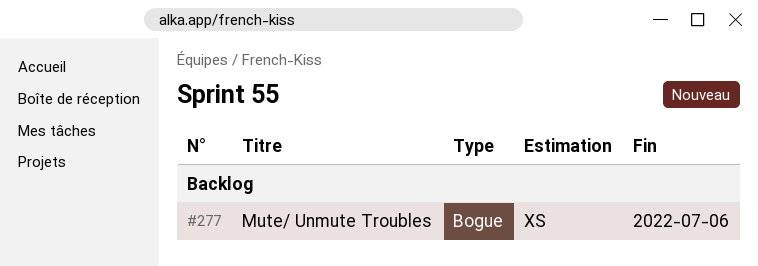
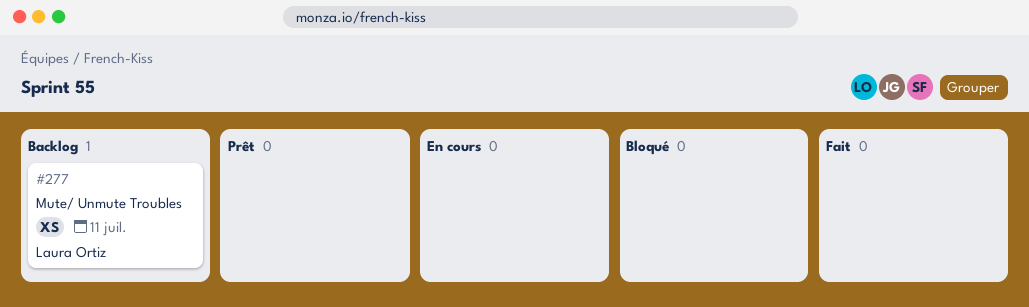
#277, due: Jul 6 -> Jul 11

